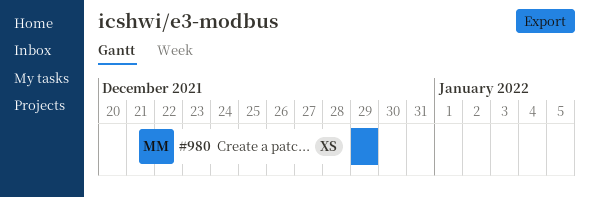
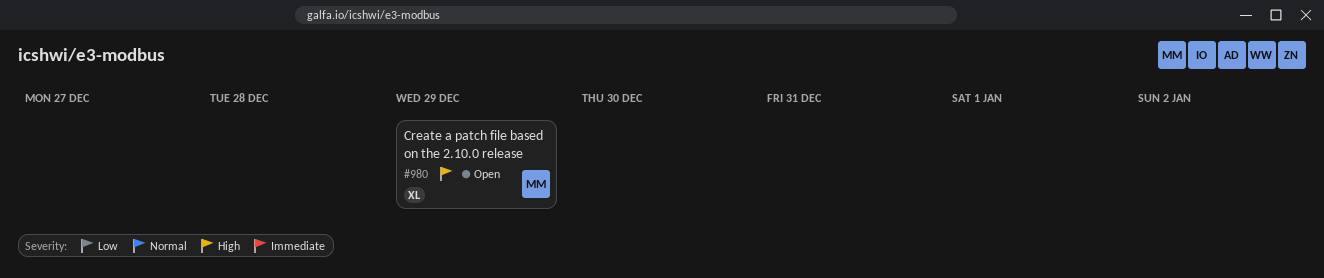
#980, estimate: XS -> XL

